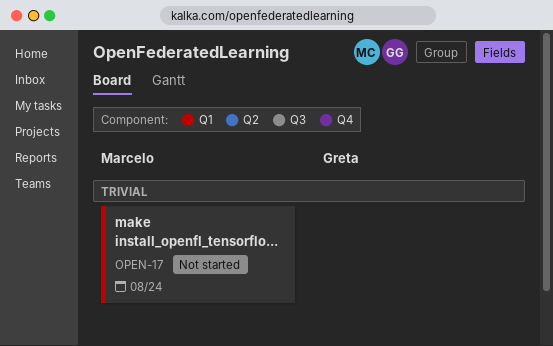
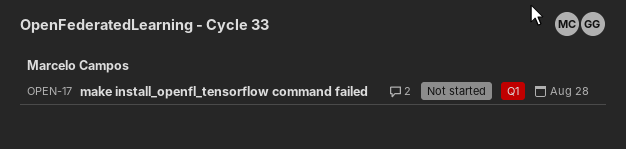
OPEN-17, due: Aug 24 -> Aug 28

